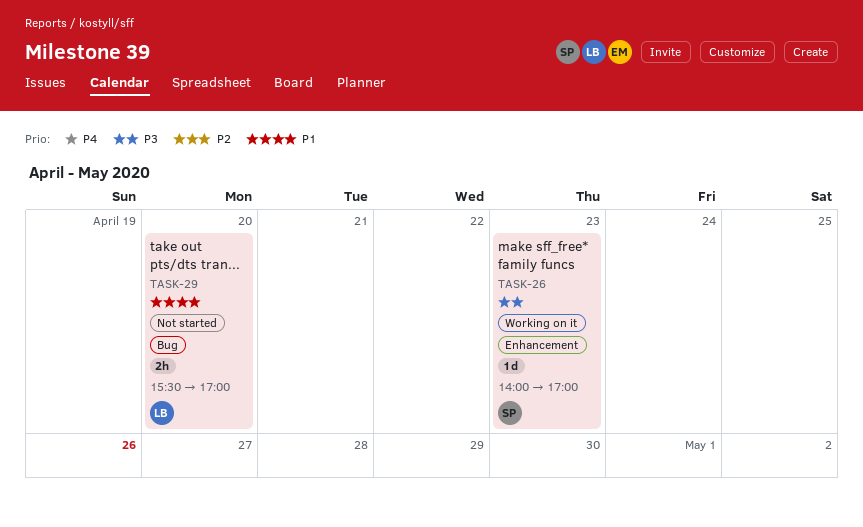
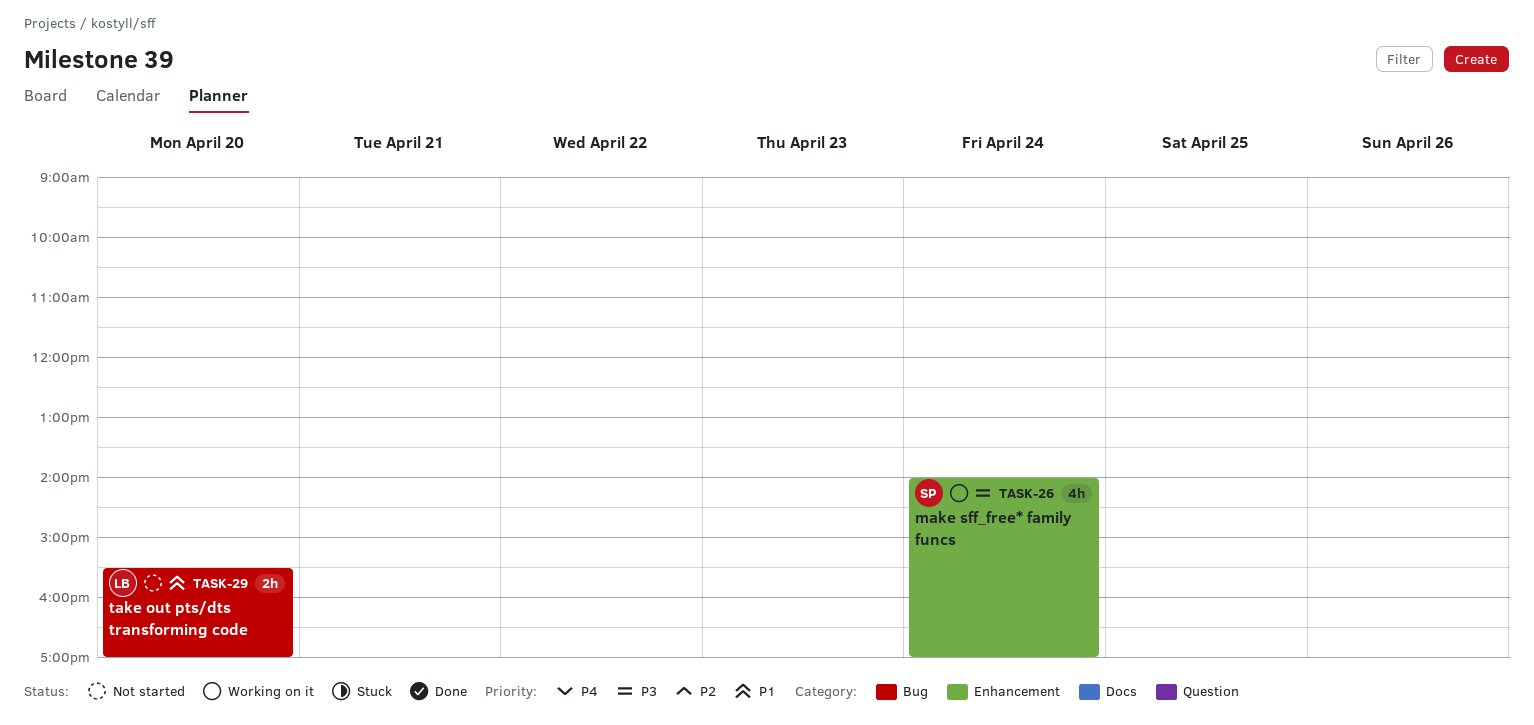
TASK-26, estimate: 1d -> 4h
TASK-26, day: Apr 23 -> Apr 24

